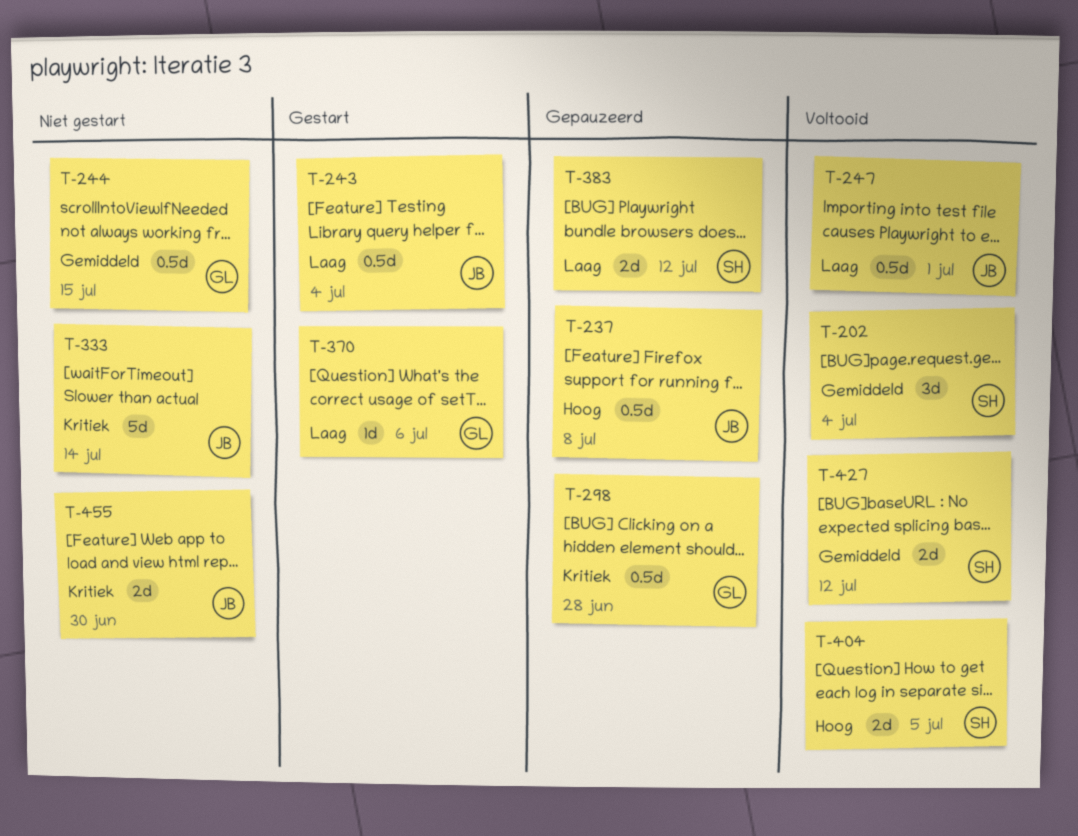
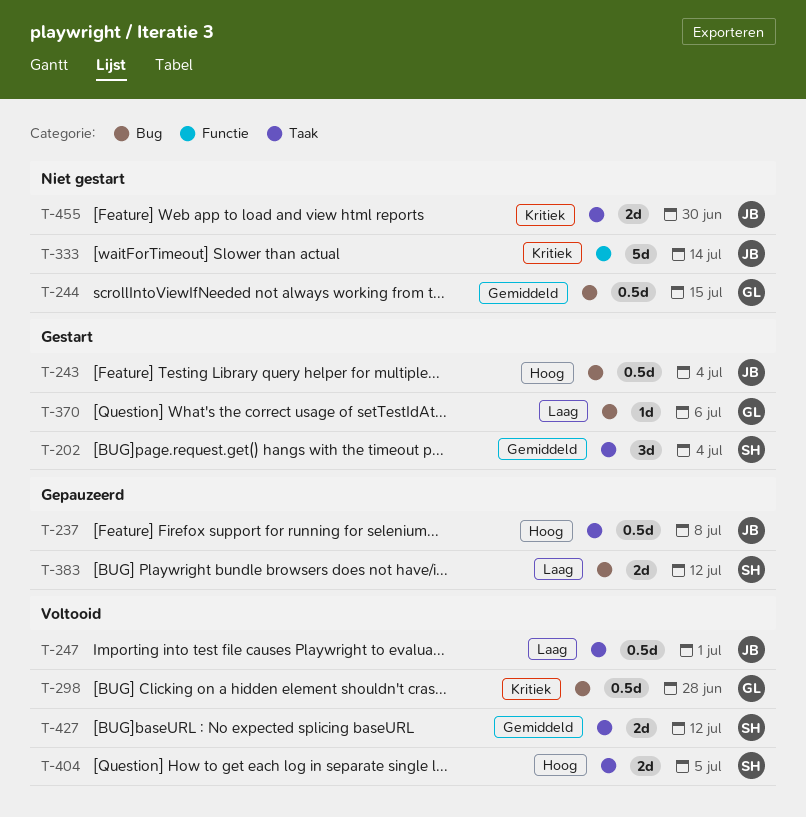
T-202, status: Voltooid -> Gestart
T-243, priority: Laag -> Hoog
T-298, status: Gepauzeerd -> Voltooid

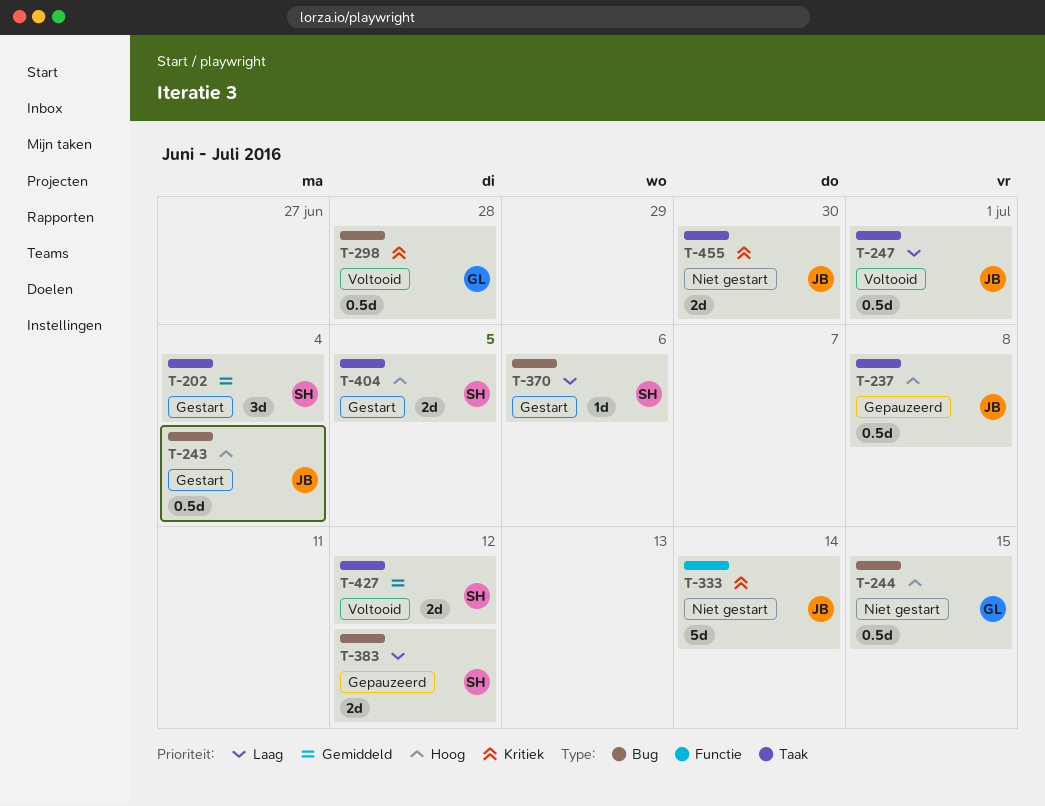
T-244, priority: Gemiddeld -> Hoog
T-370, owner: GL -> SH
T-404, status: Voltooid -> Gestart

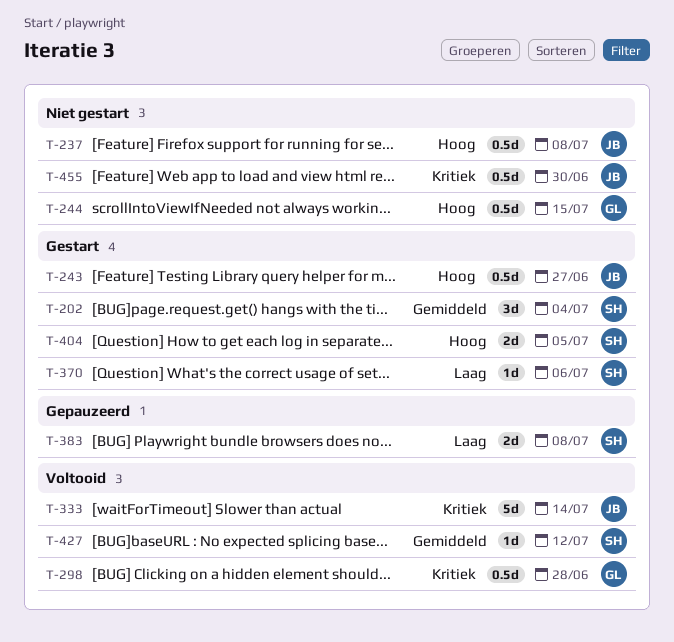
T-237, status: Gepauzeerd -> Niet gestart
T-243, due: Jul 4 -> Jun 27
T-247: present -> none
T-333, status: Niet gestart -> Voltooid
T-383, due: Jul 12 -> Jul 8
T-427, estimate: 2d -> 1d
T-455, estimate: 2d -> 0.5d

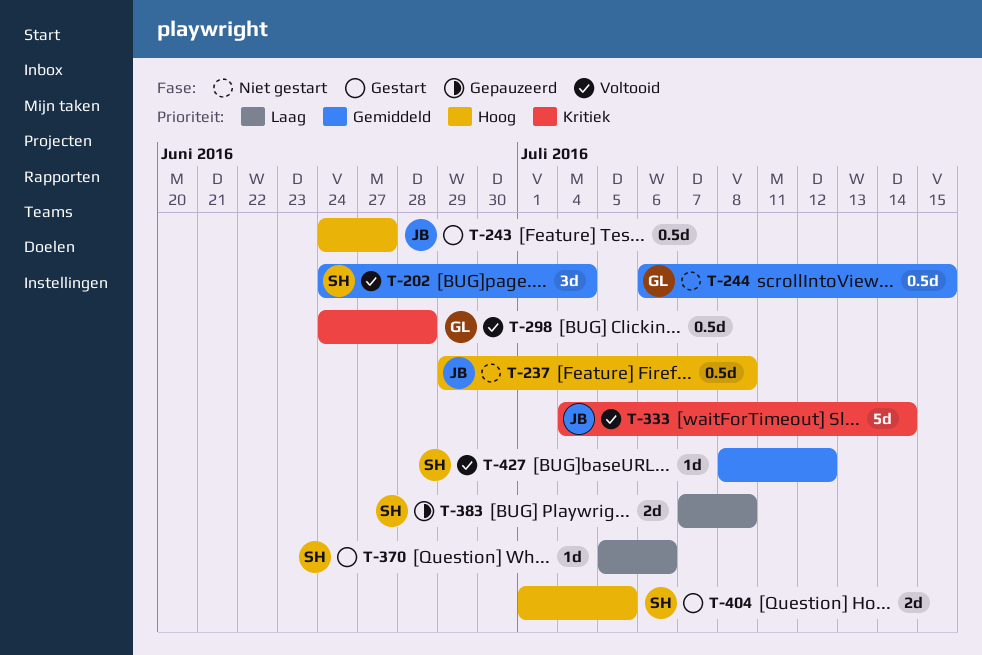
T-202, status: Gestart -> Voltooid
T-244, priority: Hoog -> Gemiddeld
T-455: present -> none

